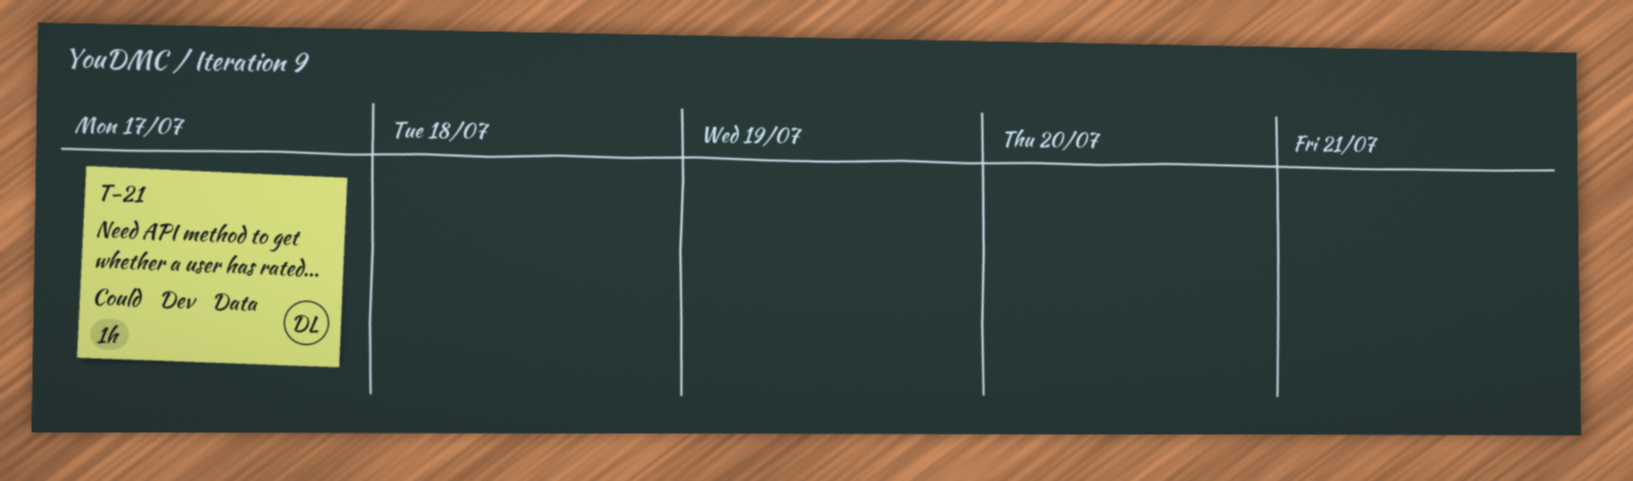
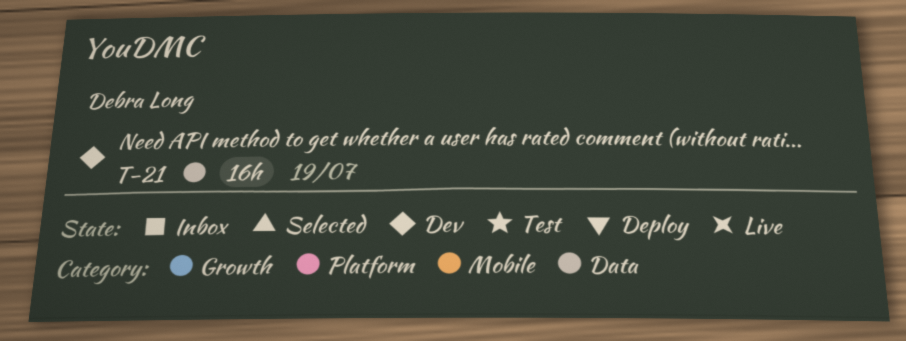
T-21, estimate: 1h -> 16h
T-21, due: Jul 17 -> Jul 19

